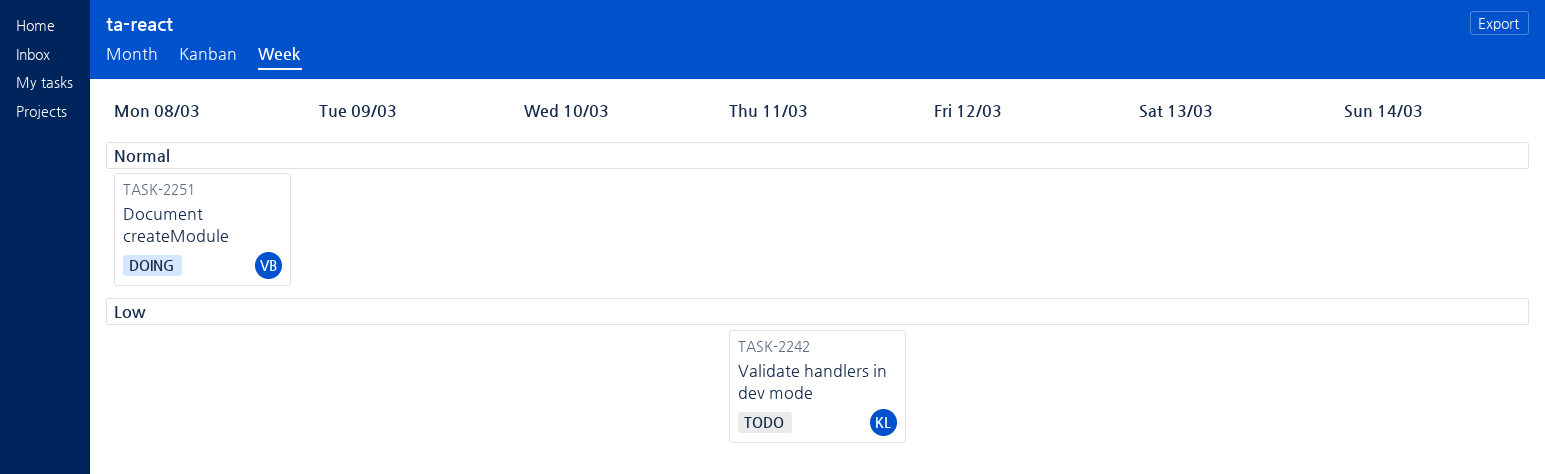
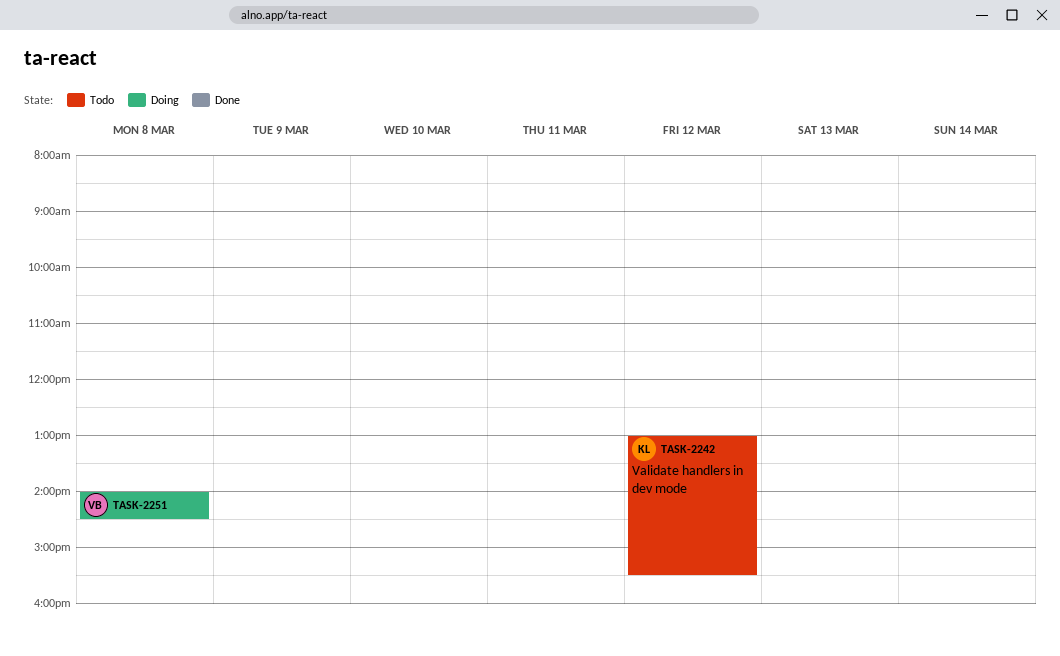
TASK-2242, day: Mar 11 -> Mar 12

